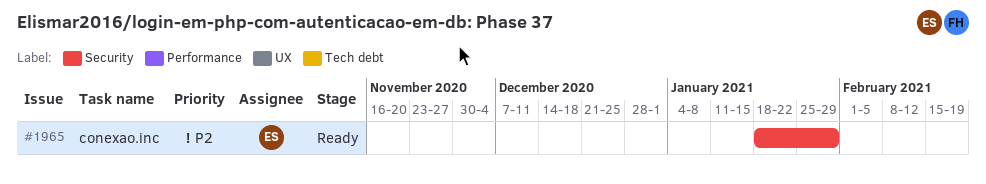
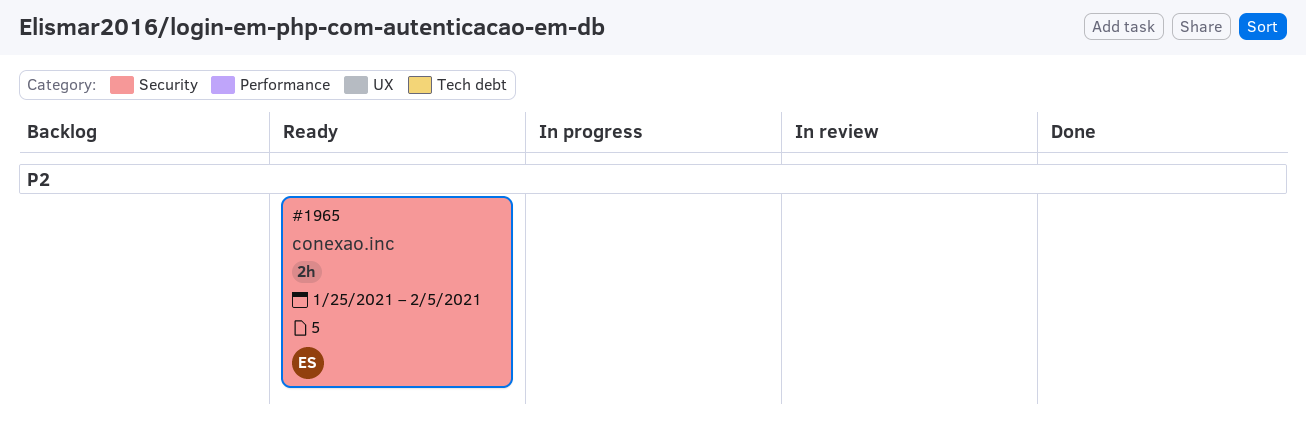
#1965, start: Jan 18 -> Jan 25
#1965, due: Jan 29 -> Feb 5

